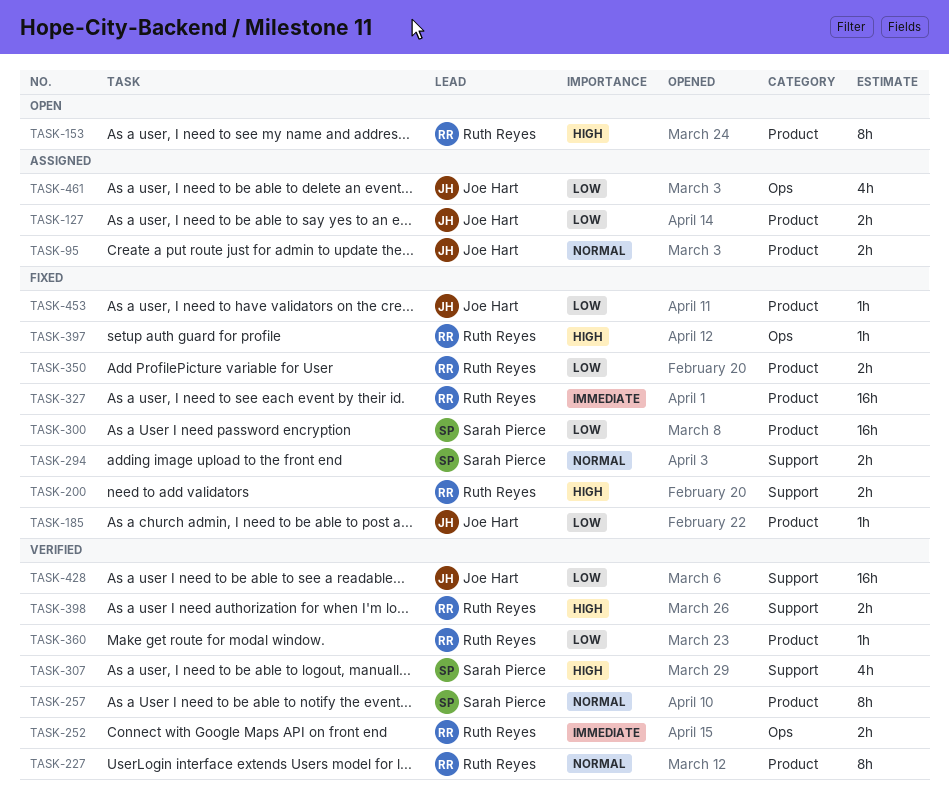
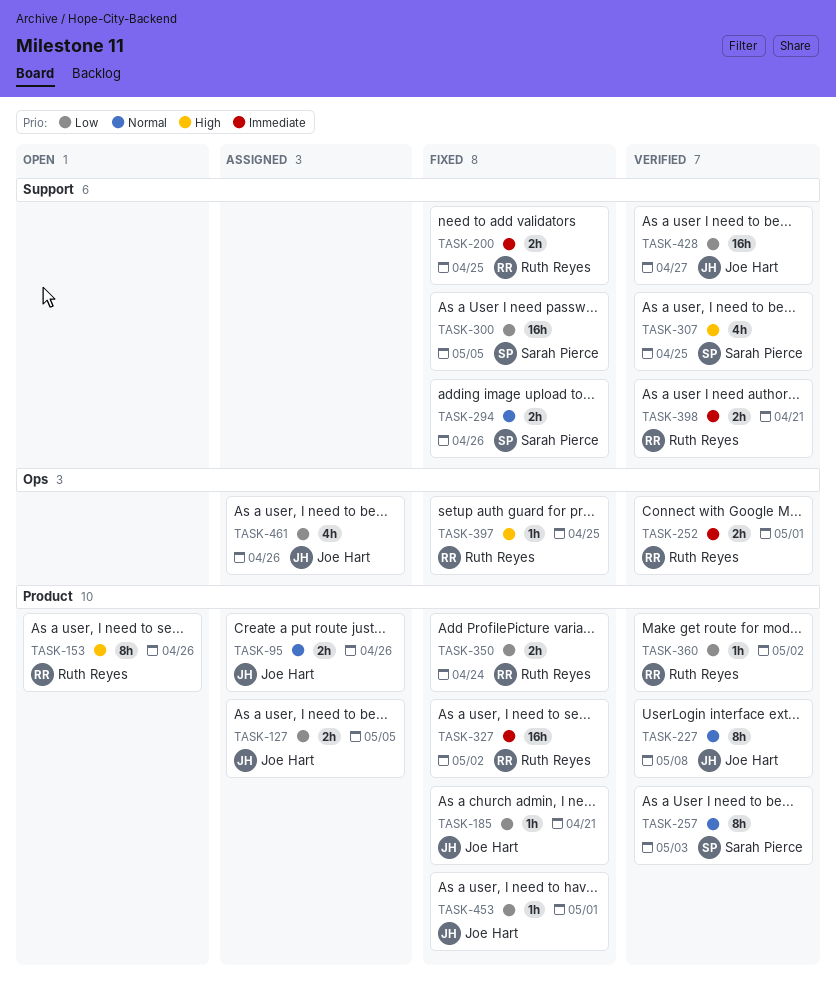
TASK-200, priority: High -> Immediate
TASK-227, owner: Ruth Reyes -> Joe Hart
TASK-300, label: Product -> Support
TASK-398, priority: High -> Immediate

